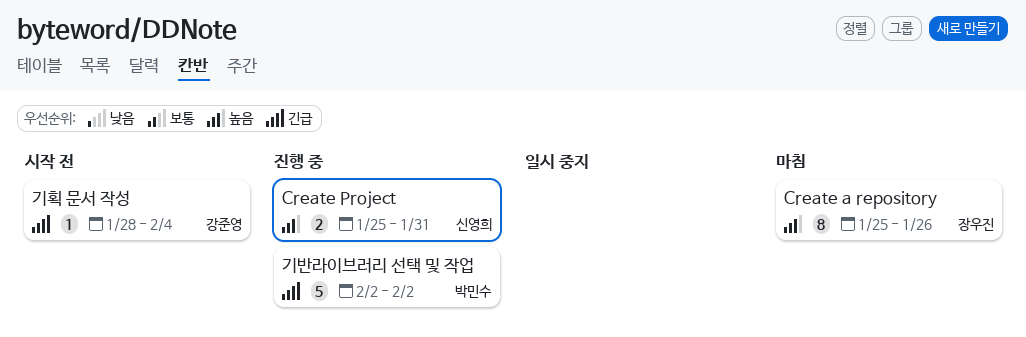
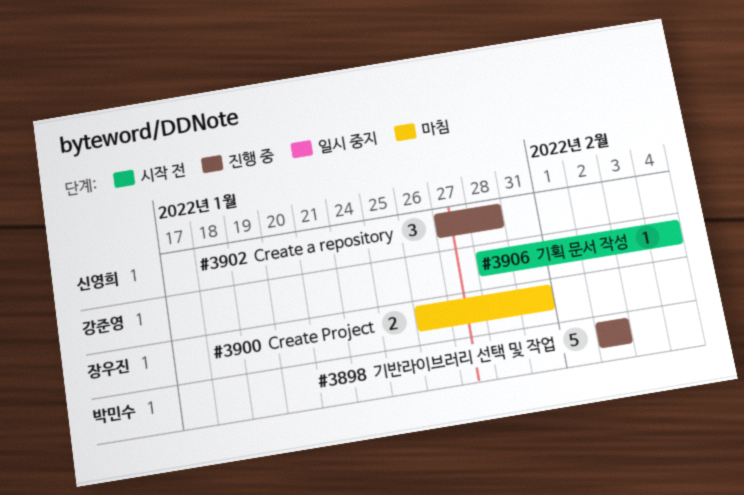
Create a repository, status: 마침 -> 진행 중
Create a repository, owner: 장우진 -> 신영희
Create a repository, estimate: 8 -> 3
Create a repository, start: Jan 25 -> Jan 27
Create a repository, due: Jan 26 -> Jan 28
Create Project, status: 진행 중 -> 마침
Create Project, owner: 신영희 -> 장우진
Create Project, start: Jan 25 -> Jan 26

